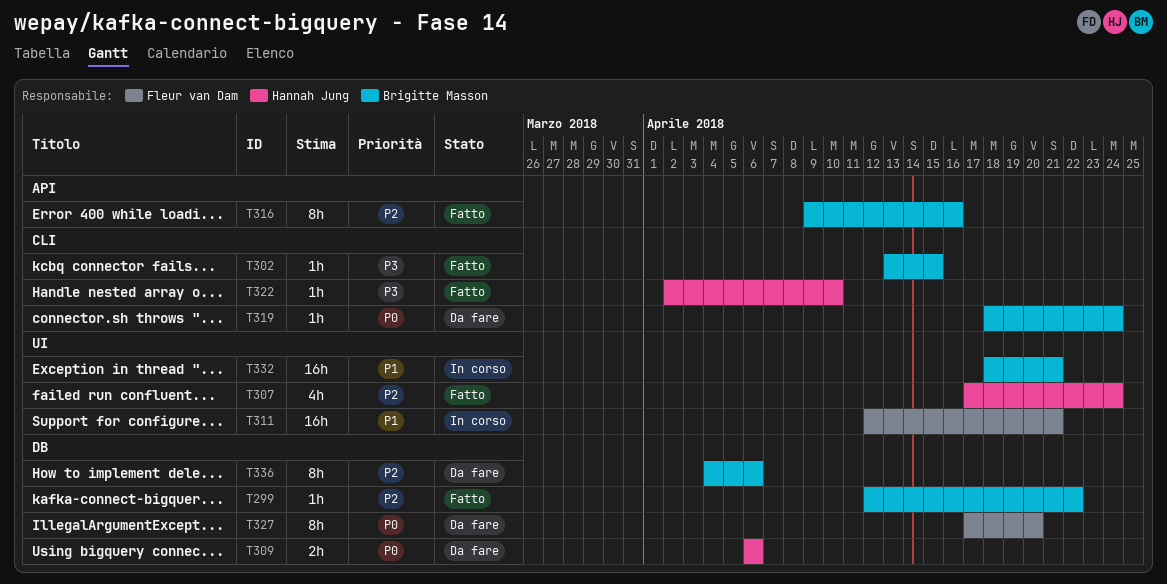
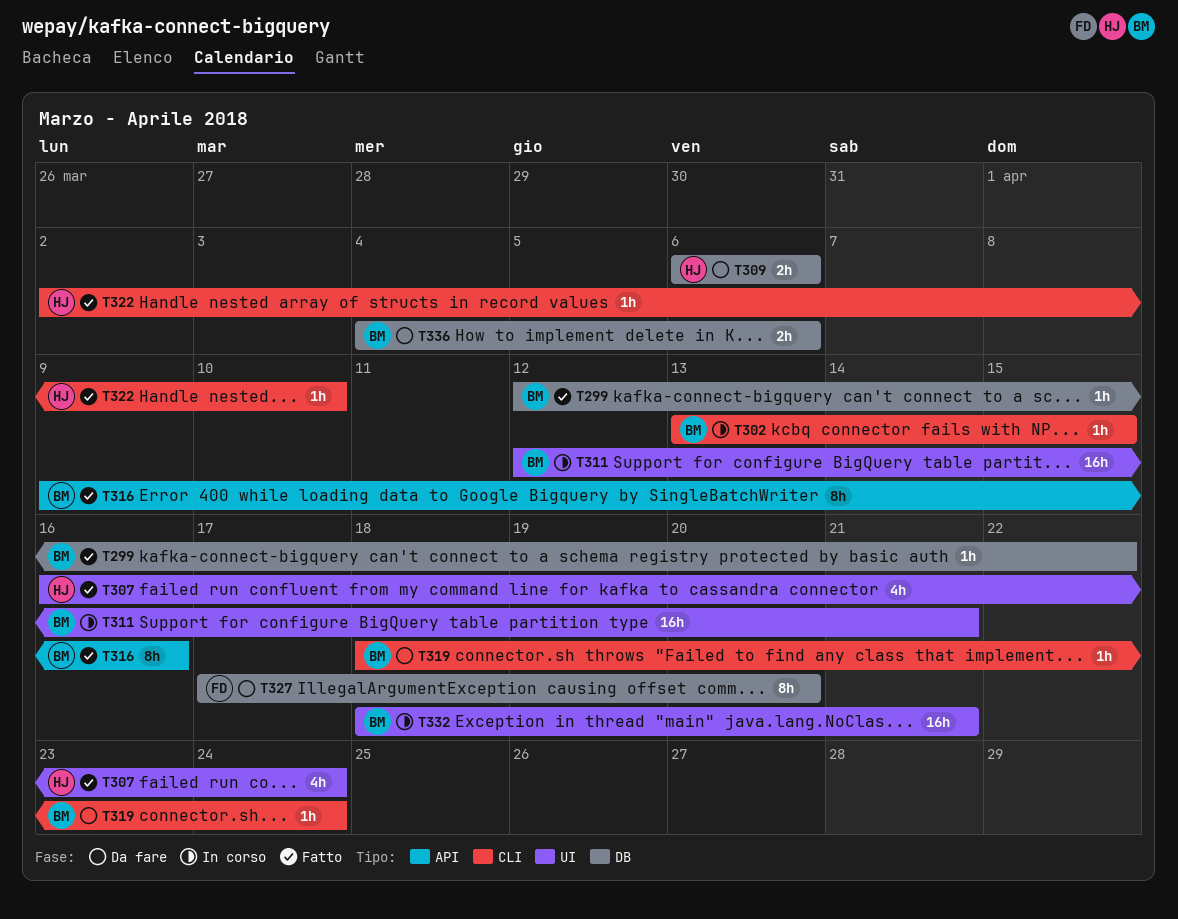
T302, status: Fatto -> In corso
T307, start: Apr 17 -> Apr 16
T311, owner: Fleur van Dam -> Brigitte Masson
T336, estimate: 8h -> 2h

